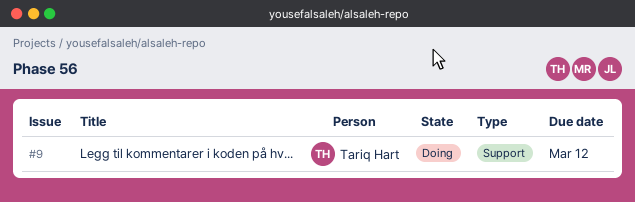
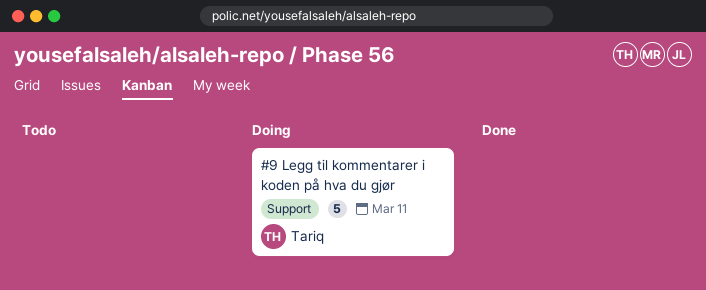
#9, due: Mar 12 -> Mar 11

